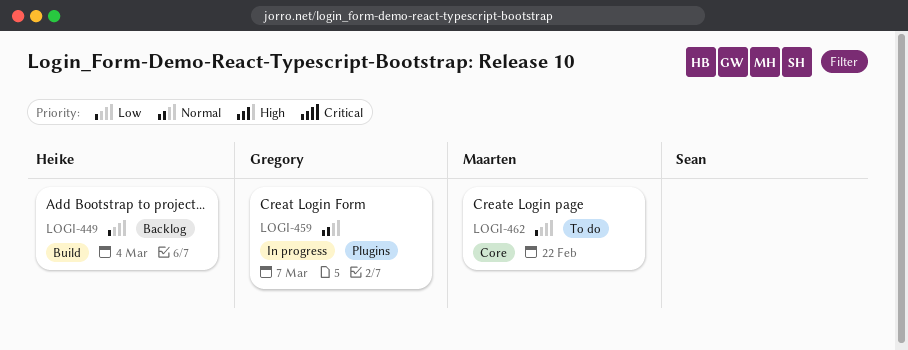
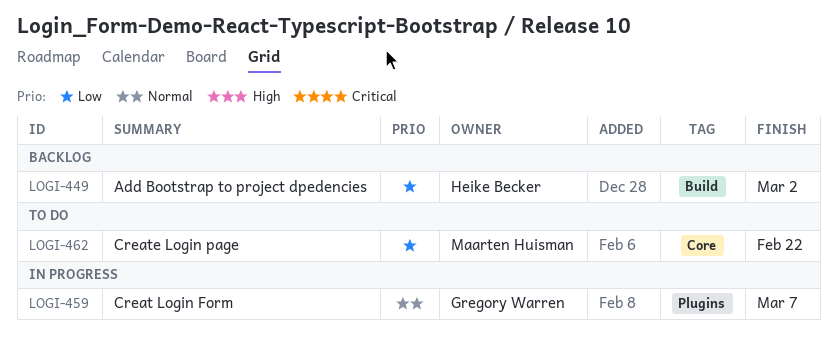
LOGI-449, due: Mar 4 -> Mar 2

